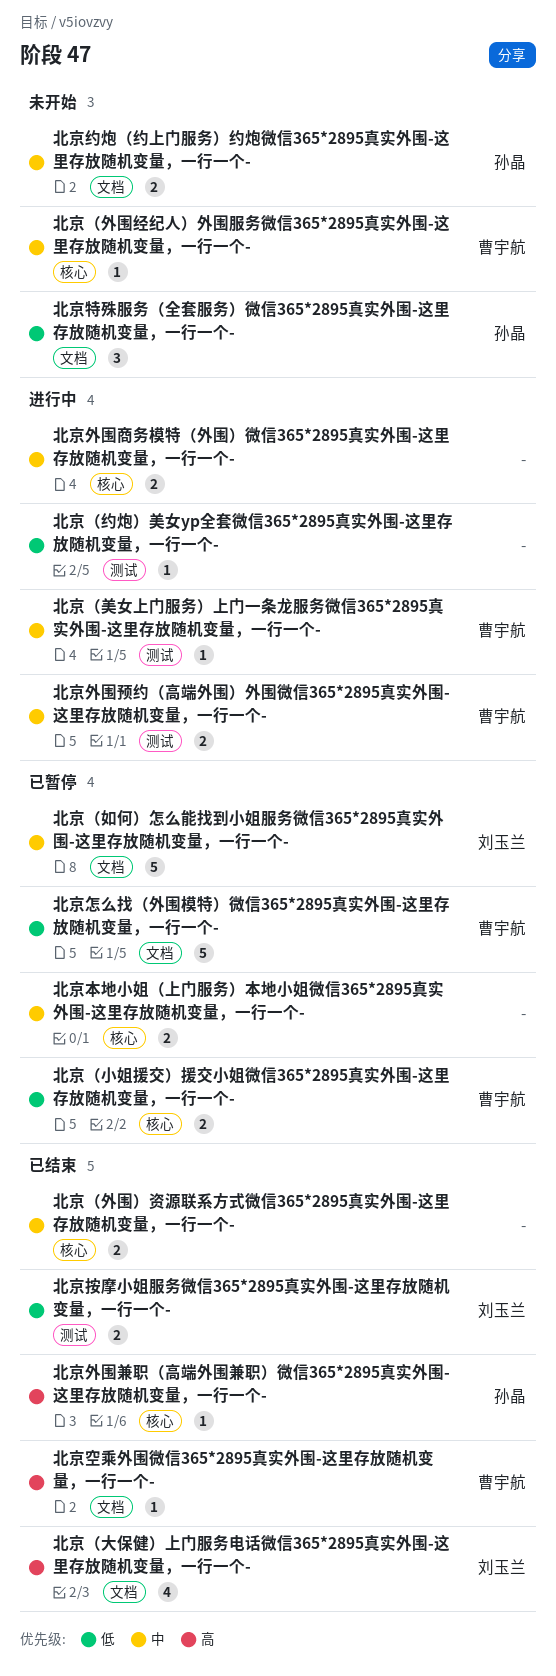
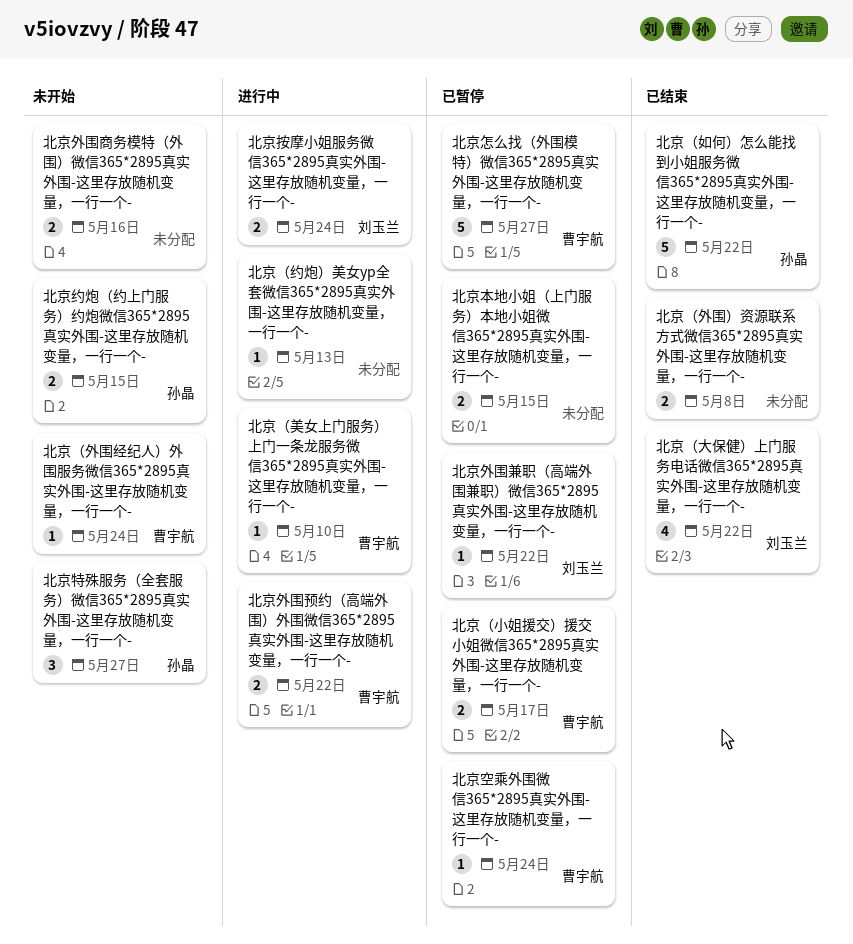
北京外围兼职（高端外围兼职）微信365*2895真实外围-这里存放随机变量，一行一个-, status: 已结束 -> 已暂停
北京外围兼职（高端外围兼职）微信365*2895真实外围-这里存放随机变量，一行一个-, owner: 孙晶 -> 刘玉兰
北京外围商务模特（外围）微信365*2895真实外围-这里存放随机变量，一行一个-, status: 进行中 -> 未开始
北京按摩小姐服务微信365*2895真实外围-这里存放随机变量，一行一个-, status: 已结束 -> 进行中
北京空乘外围微信365*2895真实外围-这里存放随机变量，一行一个-, status: 已结束 -> 已暂停
北京（如何）怎么能找到小姐服务微信365*2895真实外围-这里存放随机变量，一行一个-, status: 已暂停 -> 已结束
北京（如何）怎么能找到小姐服务微信365*2895真实外围-这里存放随机变量，一行一个-, owner: 刘玉兰 -> 孙晶

